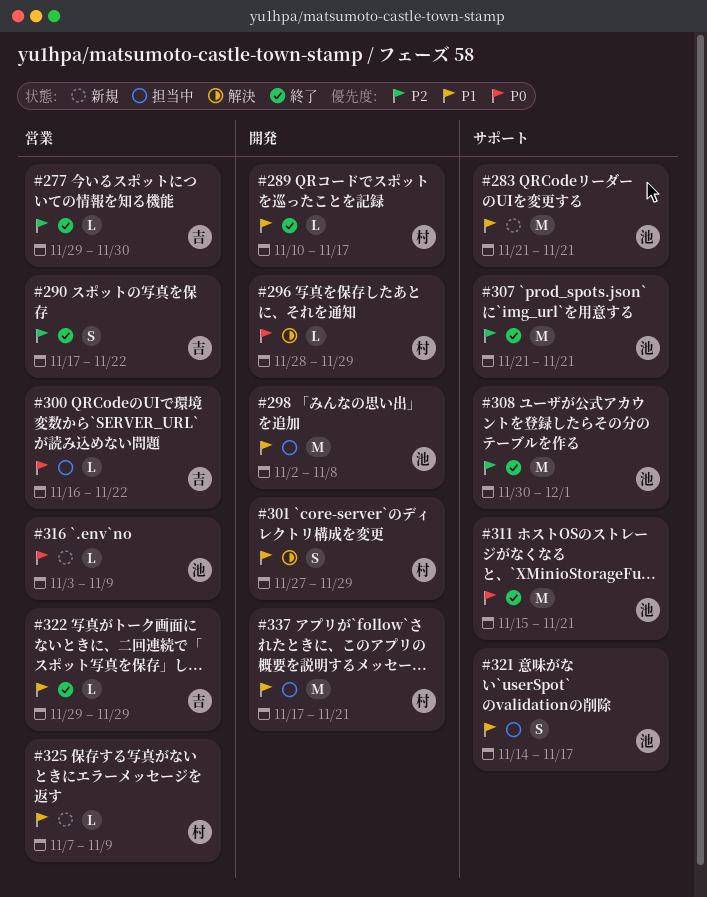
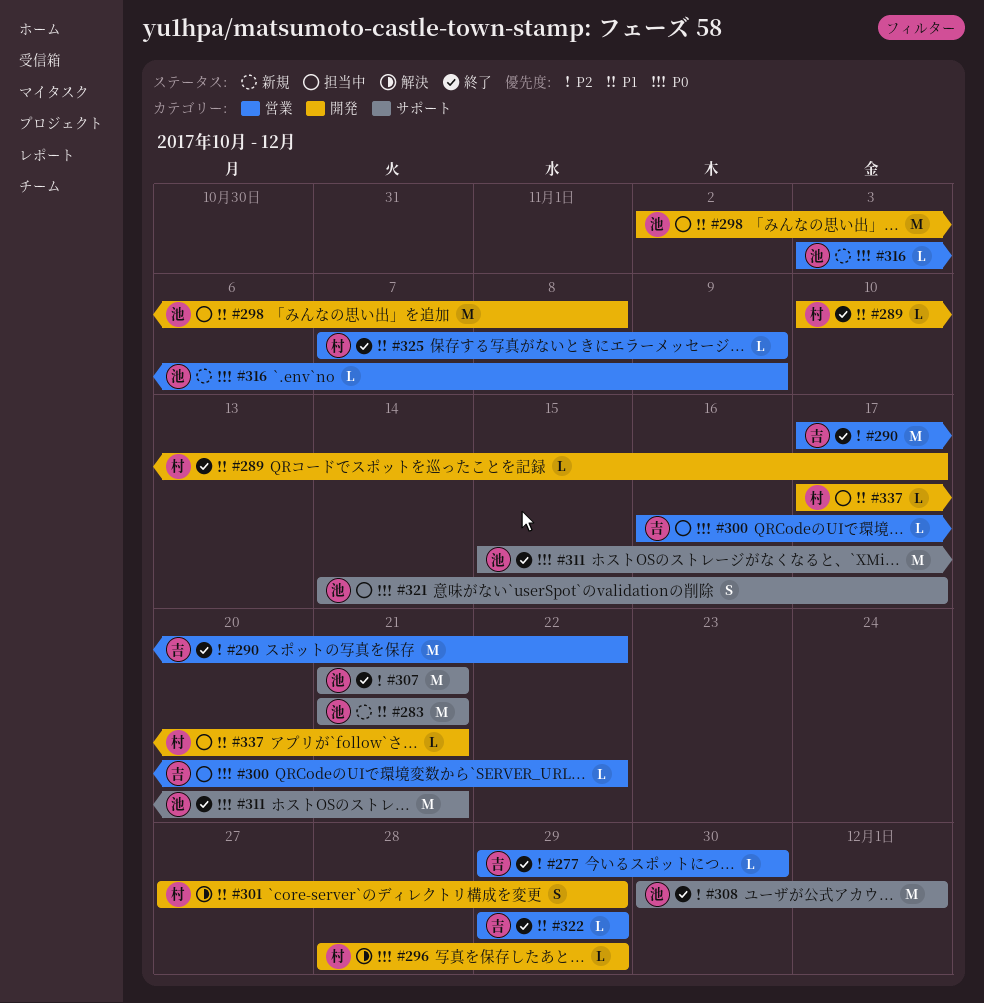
#290, estimate: S -> M
#321, priority: P1 -> P0
#325, status: 新規 -> 終了
#337, estimate: M -> L

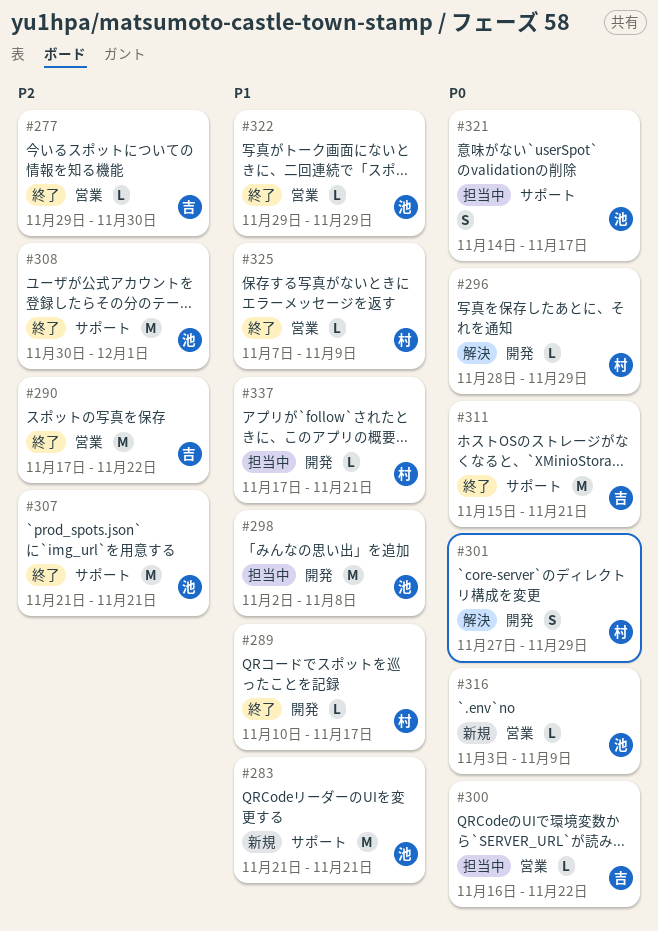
#301, priority: P1 -> P0
#311, owner: 池 -> 吉
#322, owner: 吉 -> 池

